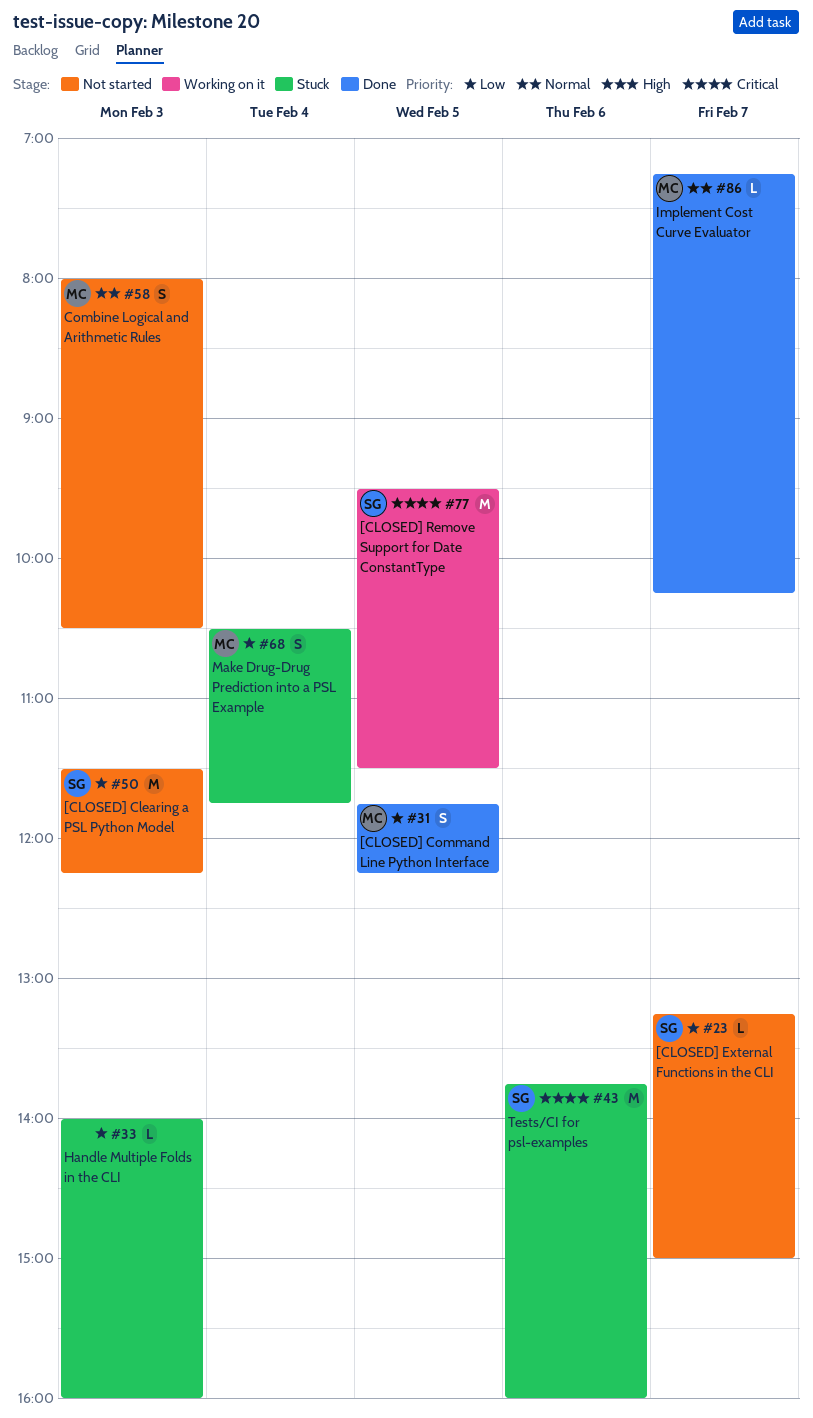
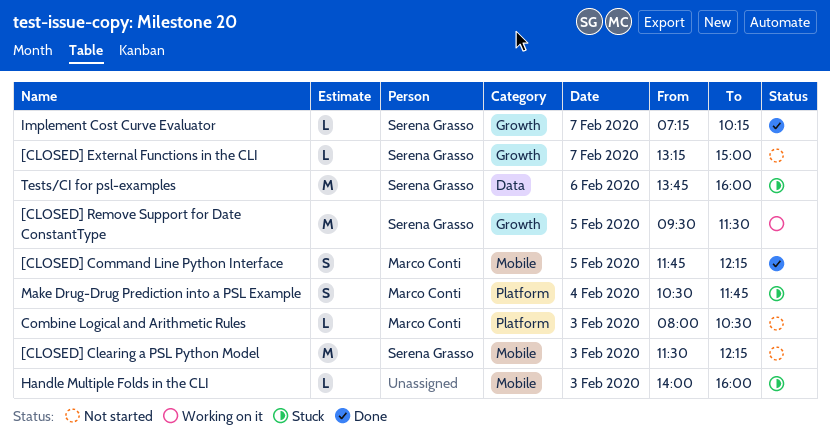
Combine Logical and Arithmetic Rules, estimate: S -> L
Implement Cost Curve Evaluator, owner: Marco Conti -> Serena Grasso

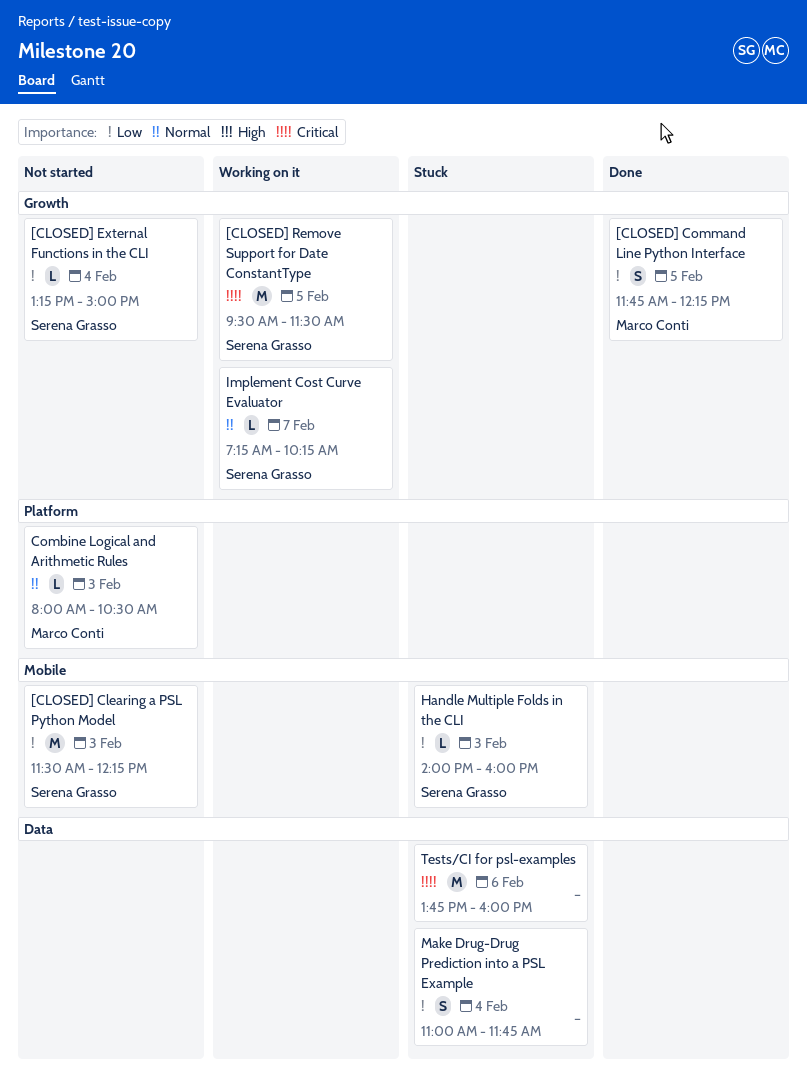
[CLOSED] Command Line Python Interface, label: Mobile -> Growth
[CLOSED] External Functions in the CLI, day: Feb 7 -> Feb 4
Handle Multiple Folds in the CLI, owner: none -> Serena Grasso
Implement Cost Curve Evaluator, status: Done -> Working on it
Make Drug-Drug Prediction into a PSL Example, owner: Marco Conti -> none
Make Drug-Drug Prediction into a PSL Example, label: Platform -> Data
Make Drug-Drug Prediction into a PSL Example, begins: 10:30 -> 11:00
Tests/CI for psl-examples, owner: Serena Grasso -> none

